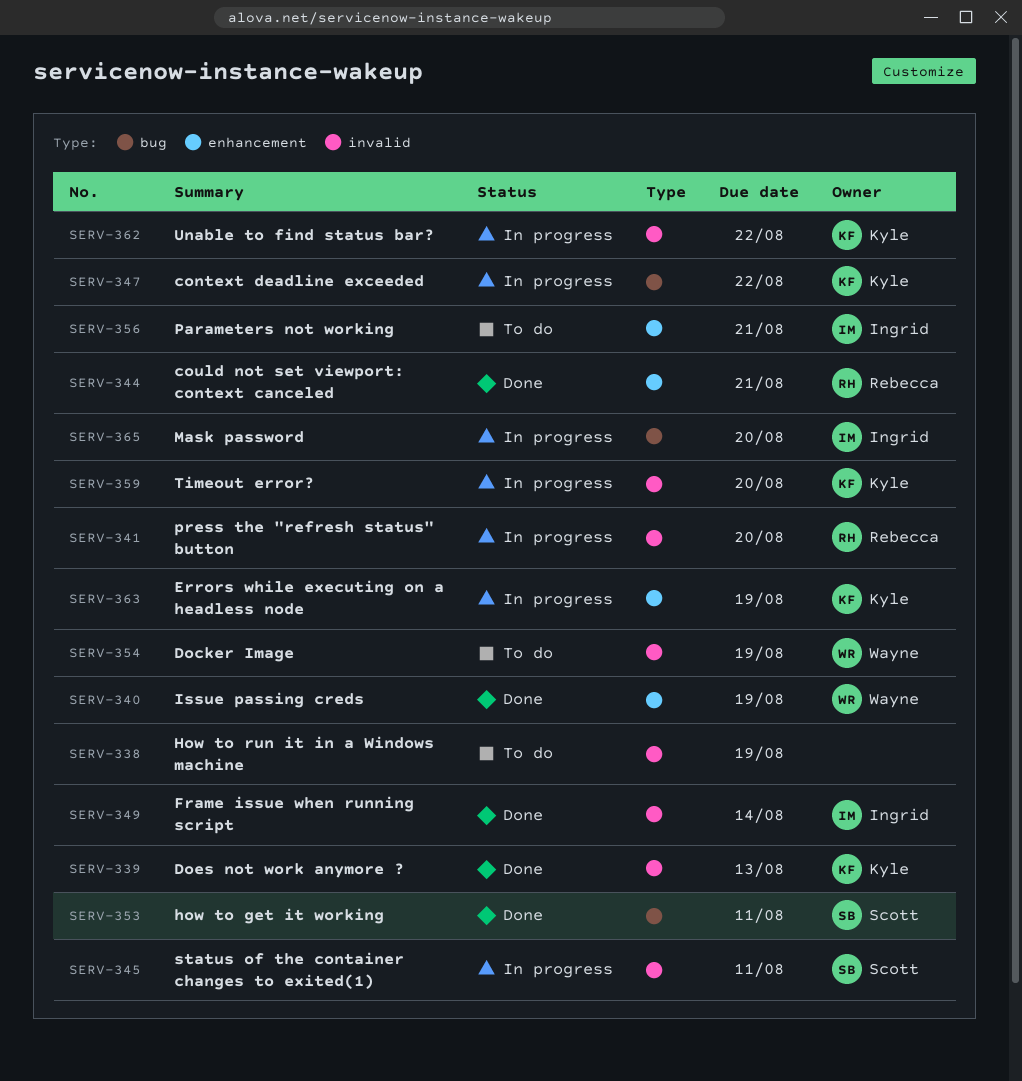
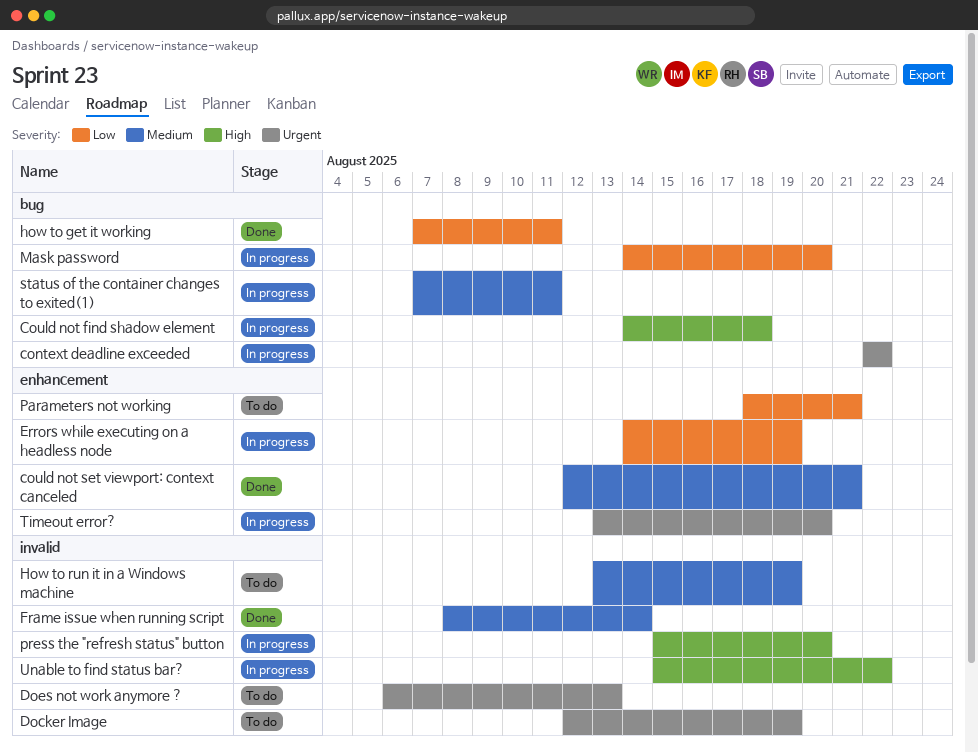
Could not find shadow element: none -> present
Does not work anymore ?, status: Done -> To do
Issue passing creds: present -> none
status of the container changes to exited(1), label: invalid -> bug
Timeout error?, label: invalid -> enhancement

